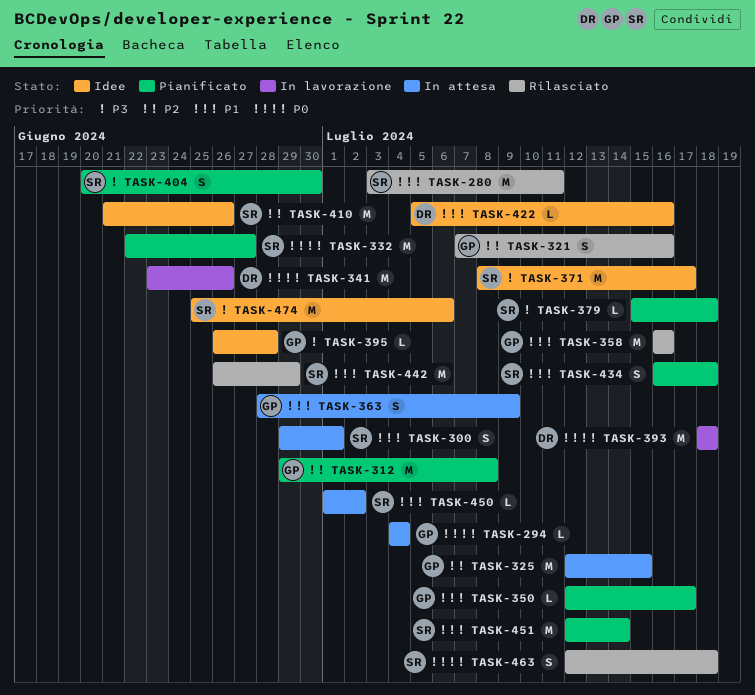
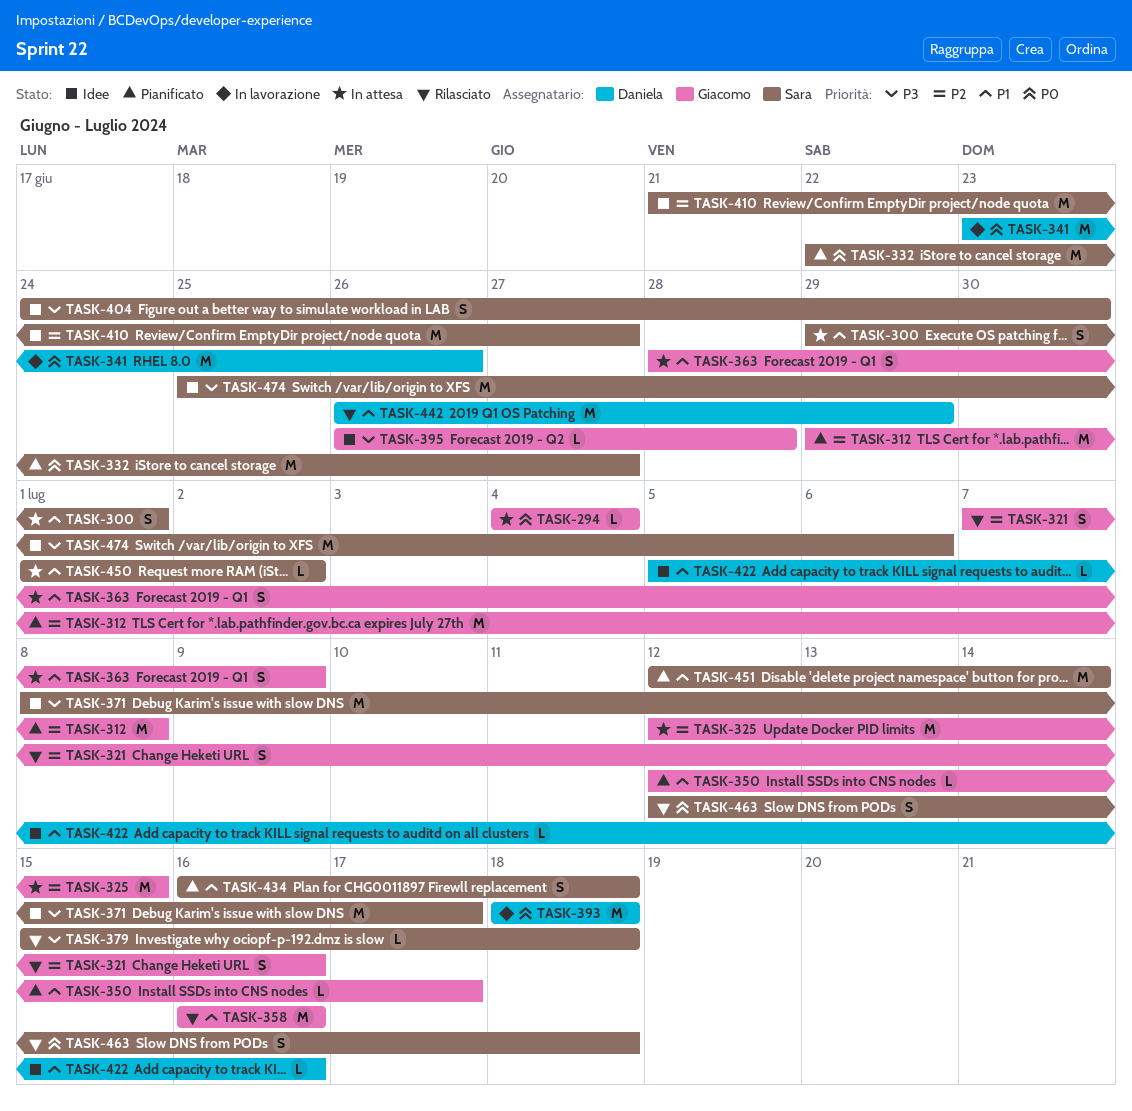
TASK-280: present -> none
TASK-379, status: Pianificato -> Rilasciato
TASK-404, status: Pianificato -> Idee
TASK-404, start: Jun 20 -> Jun 24
TASK-410, due: Jun 26 -> Jun 27
TASK-442, owner: Sara -> Daniela

